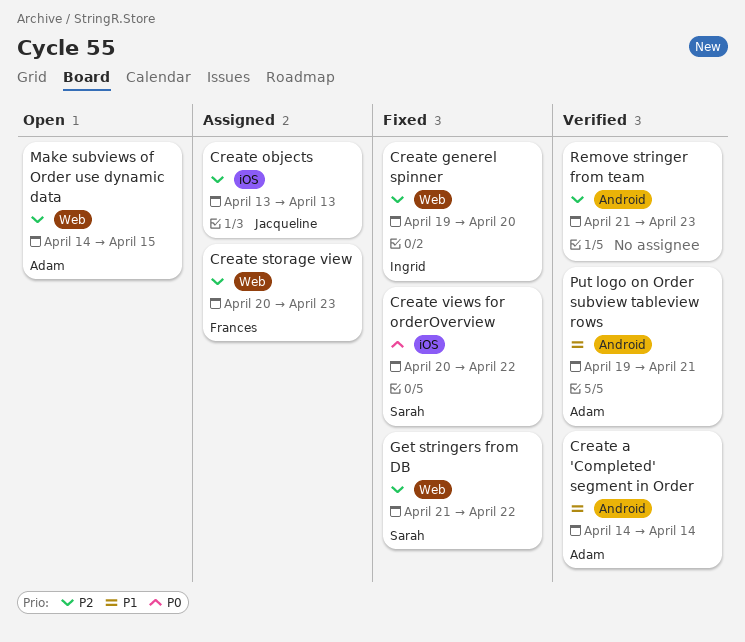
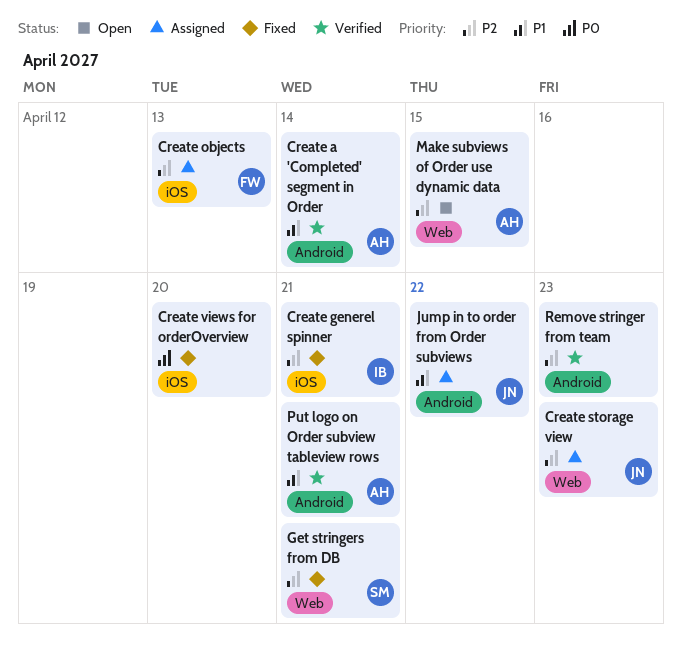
Create generel spinner, label: Web -> iOS
Create generel spinner, due: Apr 20 -> Apr 21
Create objects, owner: Jacqueline -> Frances
Create storage view, owner: Frances -> Jacqueline
Create views for orderOverview, owner: Sarah -> none
Create views for orderOverview, due: Apr 22 -> Apr 20
Get stringers from DB, due: Apr 22 -> Apr 21
Jump in to order from Order subviews: none -> present

